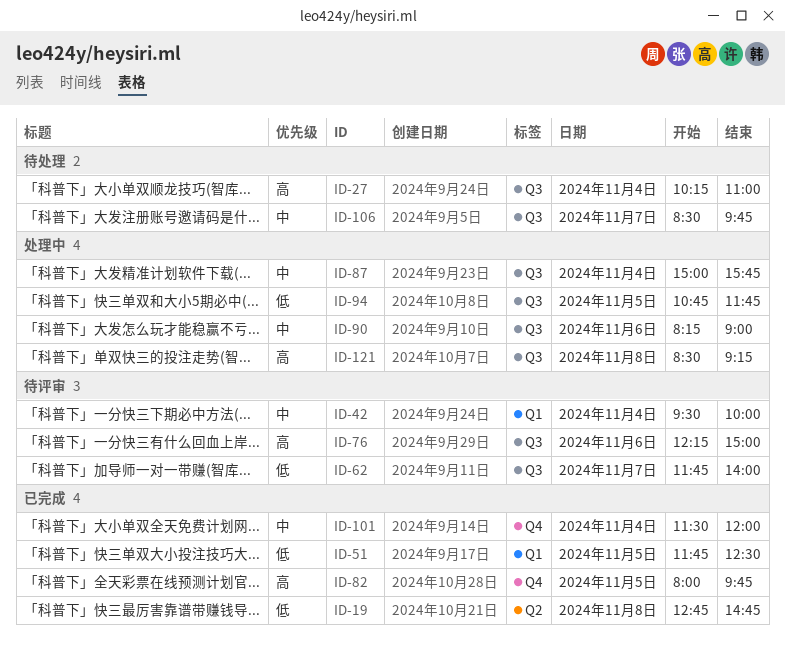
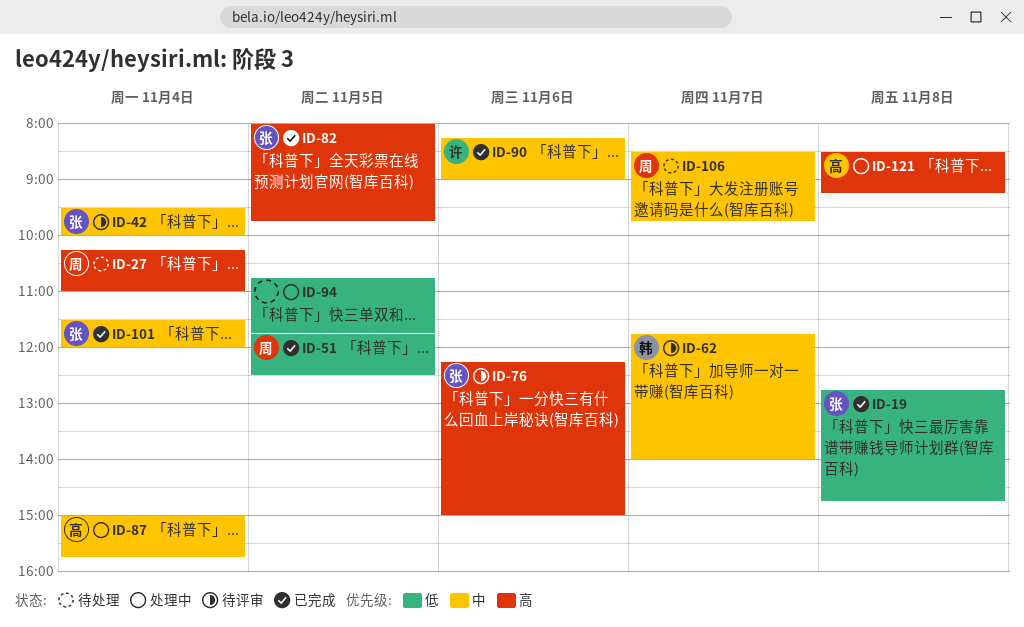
ID-62, priority: 低 -> 中
ID-90, status: 处理中 -> 已完成

